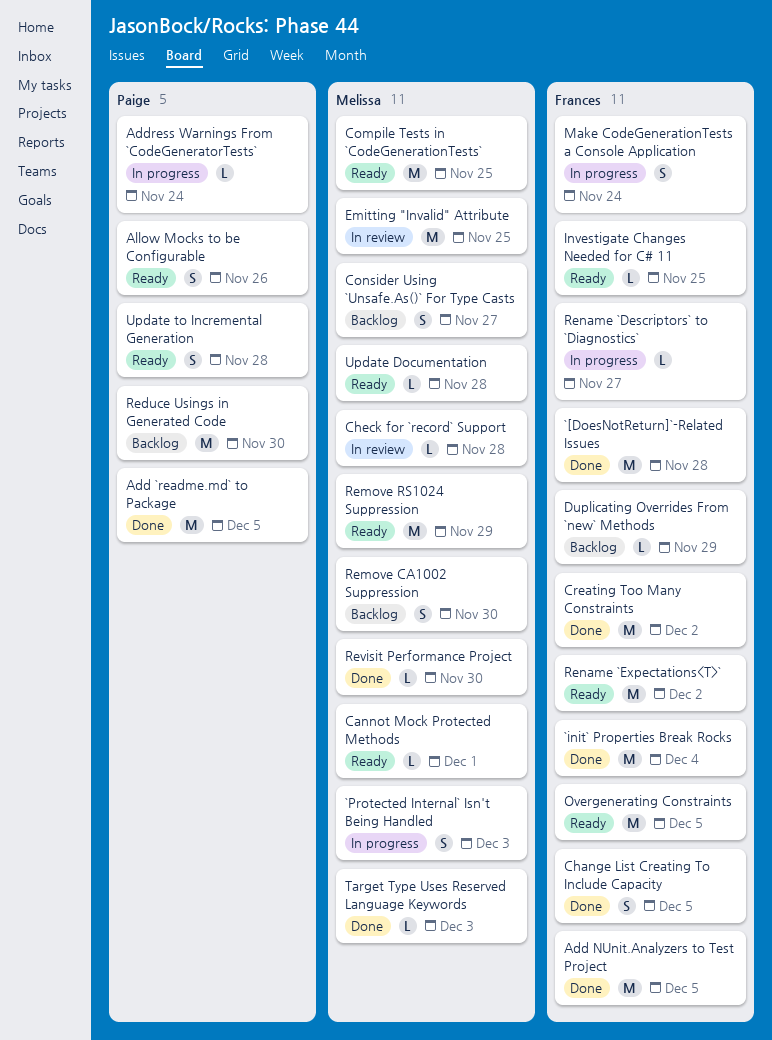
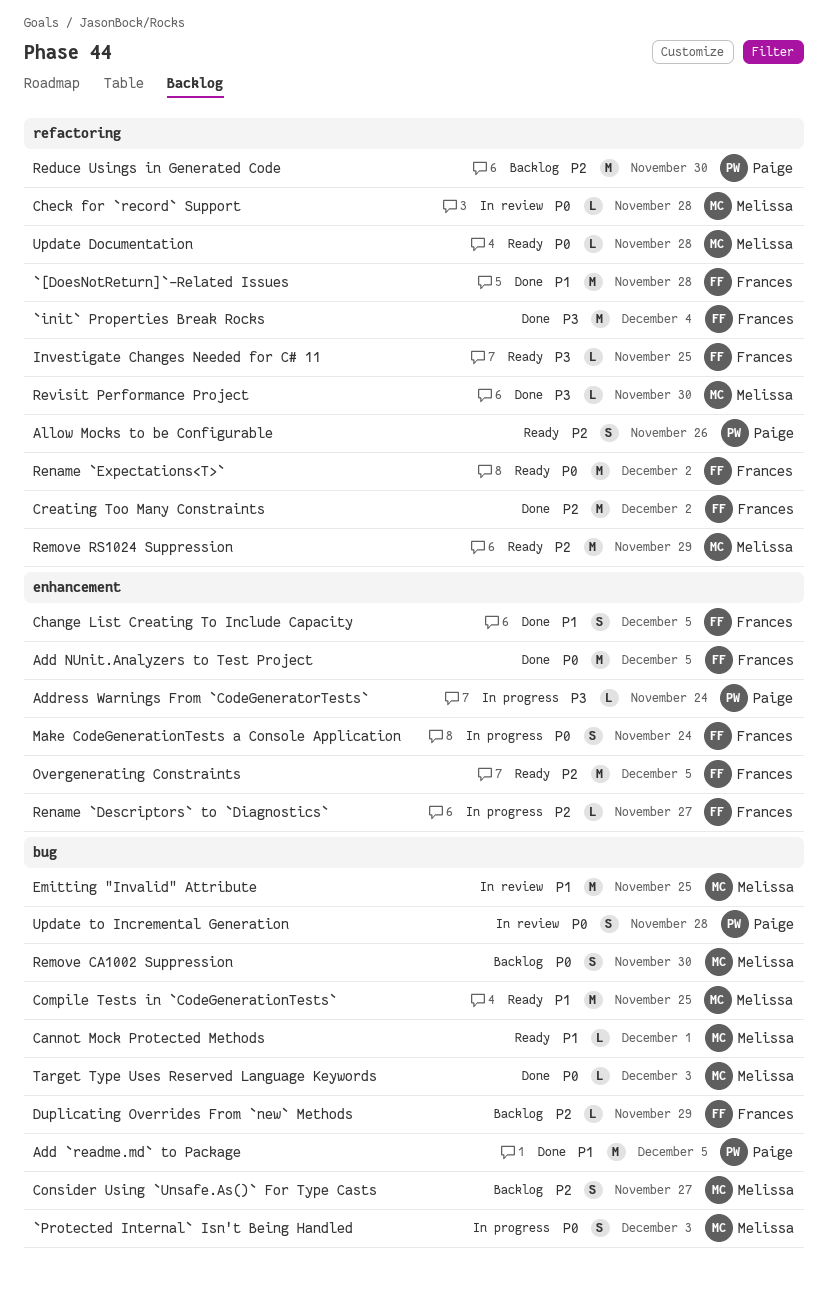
Update to Incremental Generation, status: Ready -> In review

